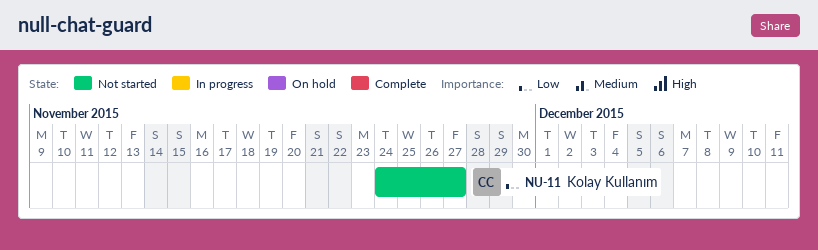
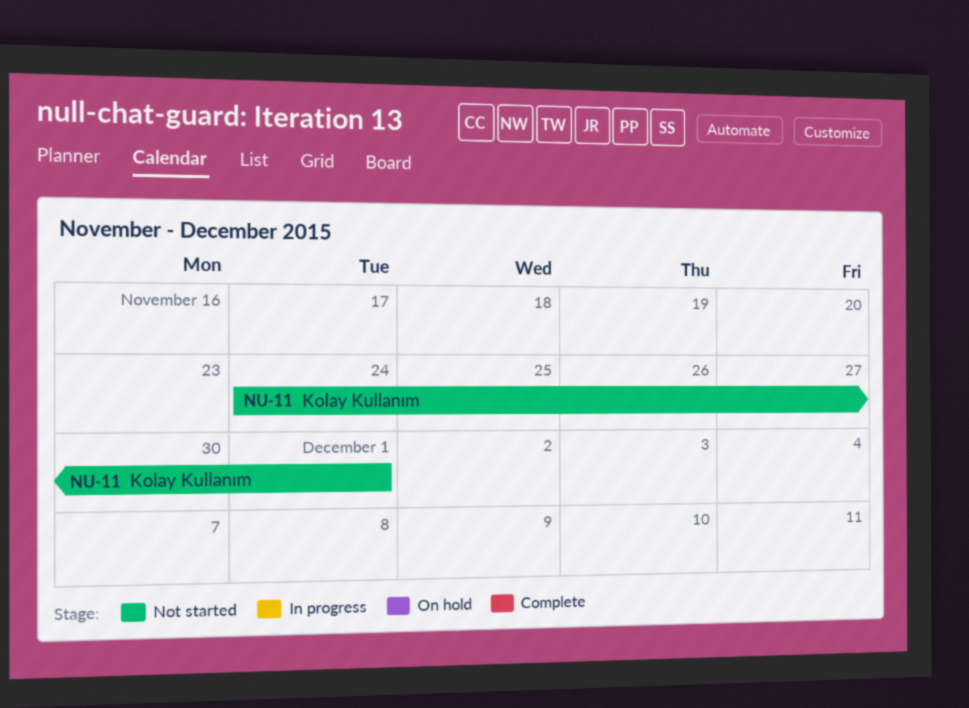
NU-11, due: Nov 27 -> Dec 1

